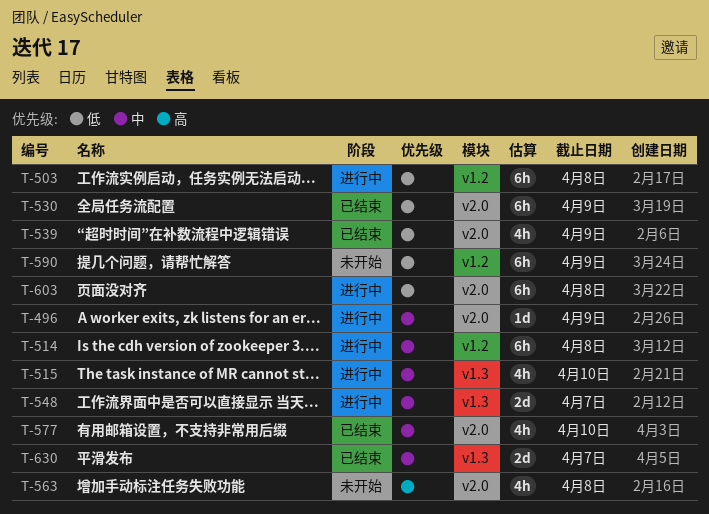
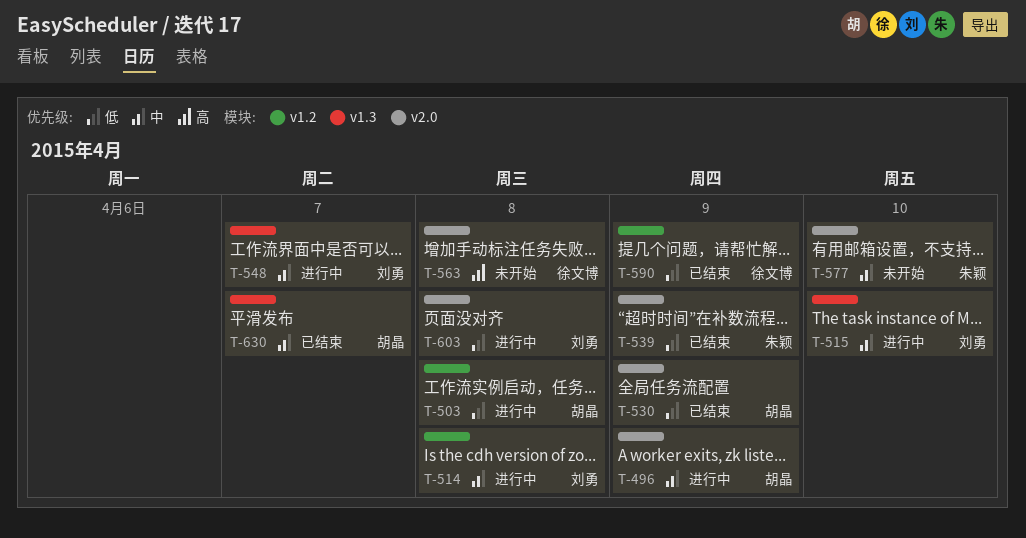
T-577, status: 已结束 -> 未开始
T-590, status: 未开始 -> 已结束

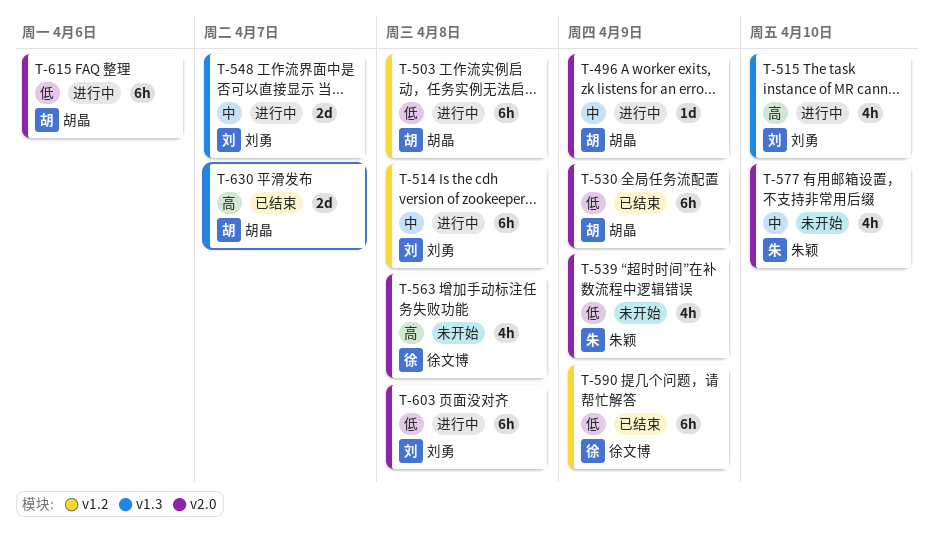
T-515, priority: 中 -> 高
T-539, status: 已结束 -> 未开始
T-615: none -> present
T-630, priority: 中 -> 高

